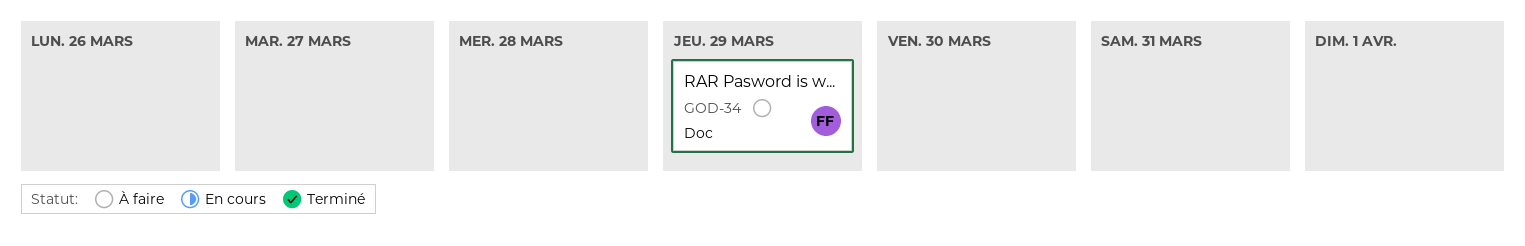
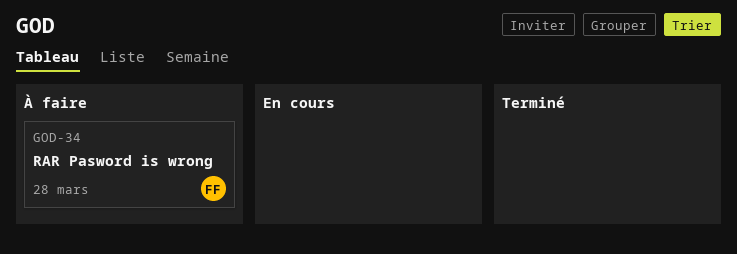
GOD-34, due: Mar 29 -> Mar 28

